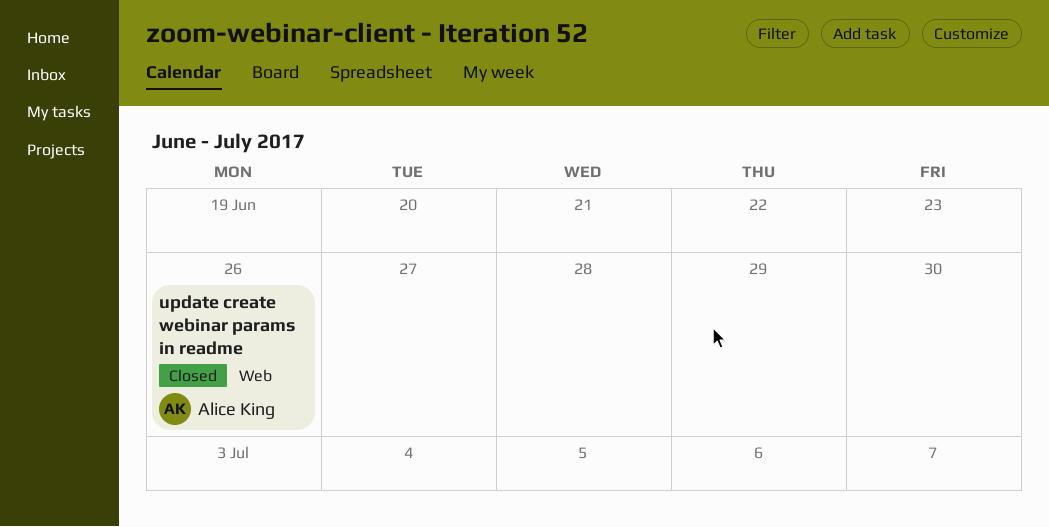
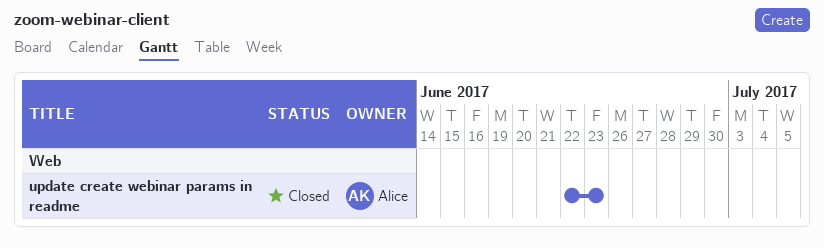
update create webinar params in readme, due: Jun 26 -> Jun 23

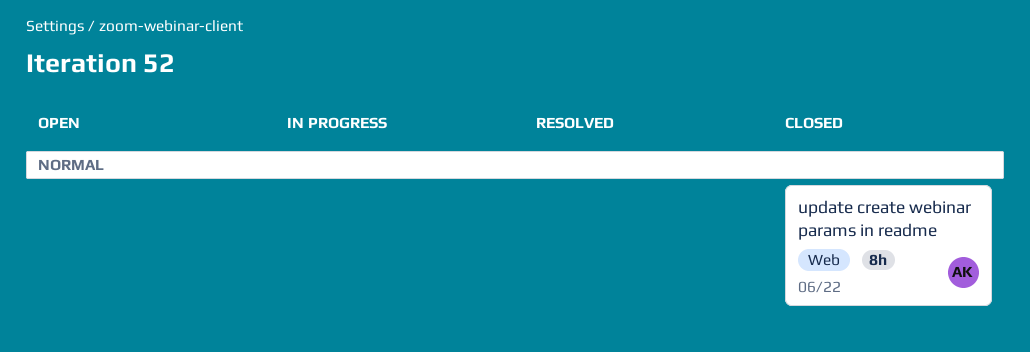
update create webinar params in readme, due: Jun 23 -> Jun 22

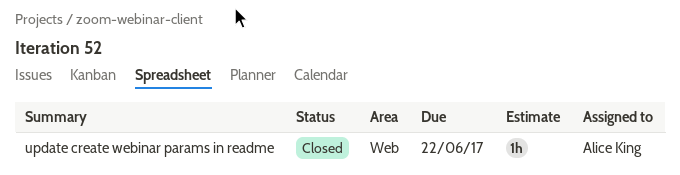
update create webinar params in readme, estimate: 8h -> 1h

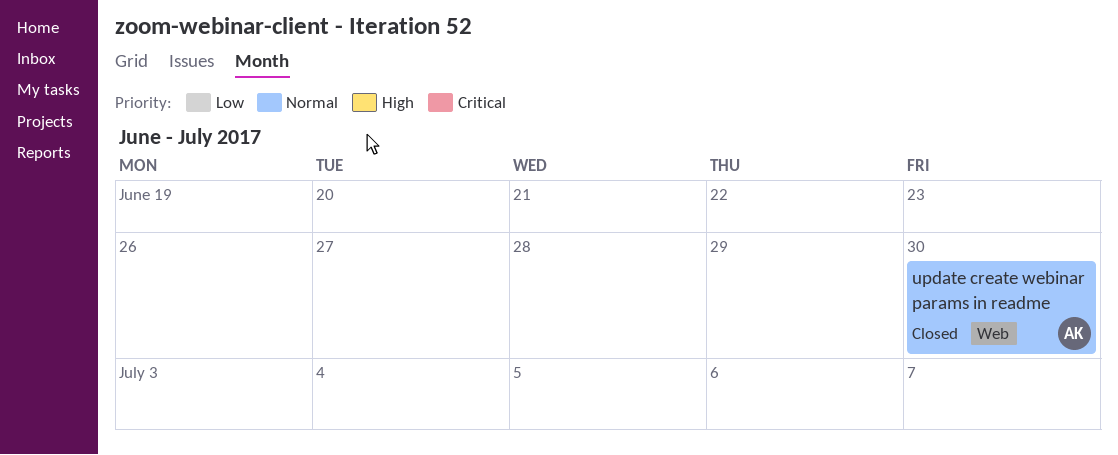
update create webinar params in readme, due: Jun 22 -> Jun 30

